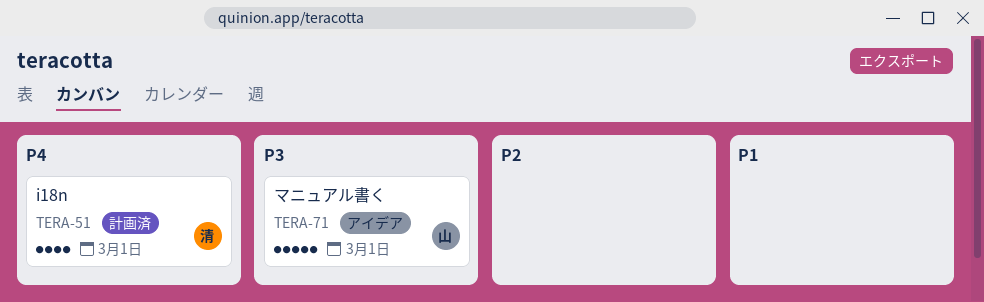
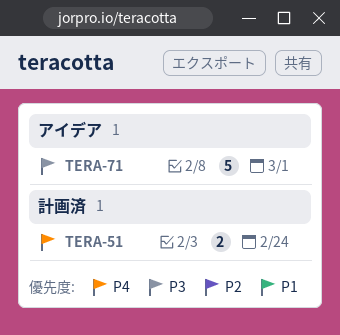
TERA-51, estimate: 4 -> 2
TERA-51, due: Mar 1 -> Feb 24

